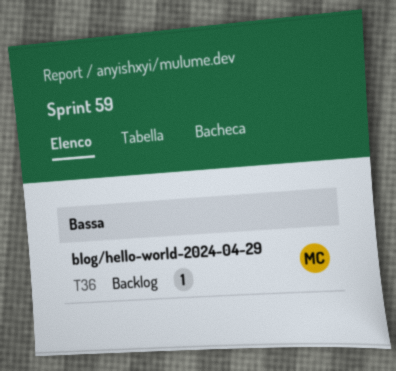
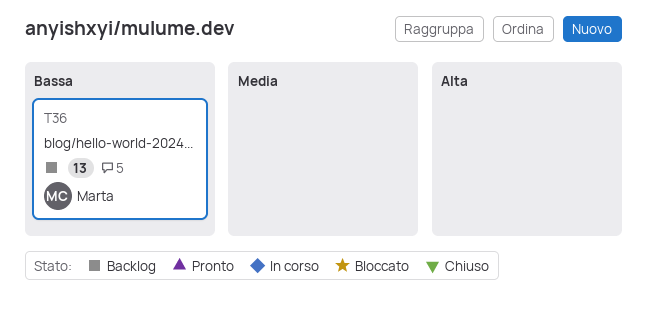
T36, estimate: 1 -> 13

